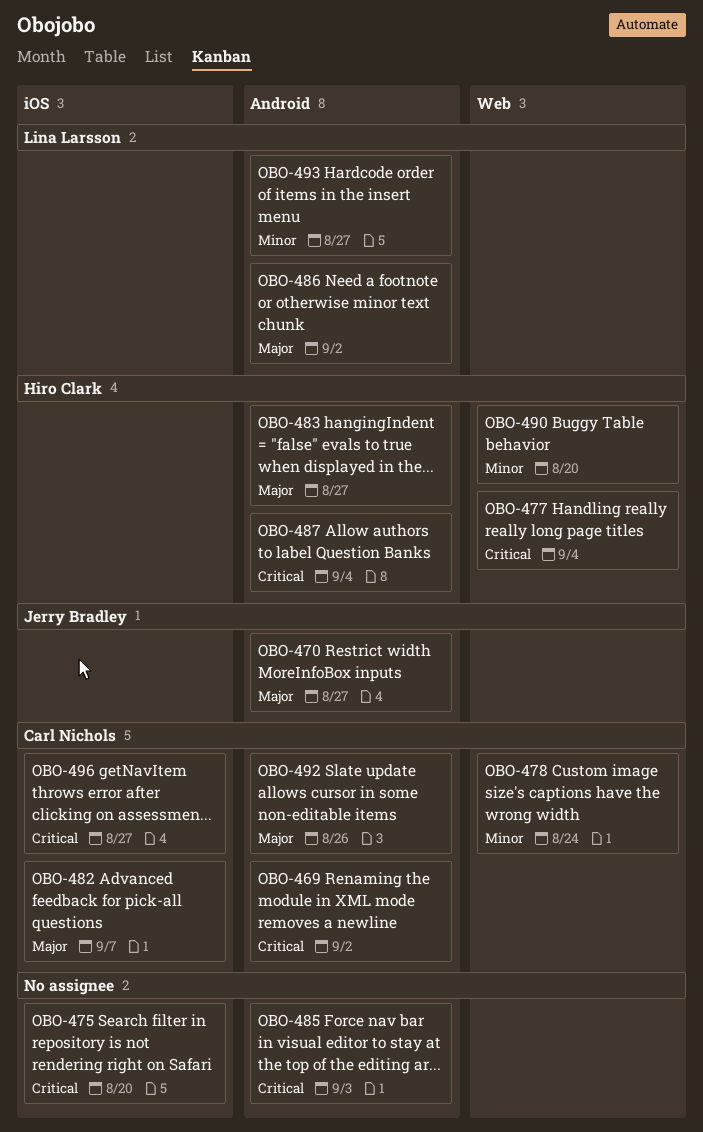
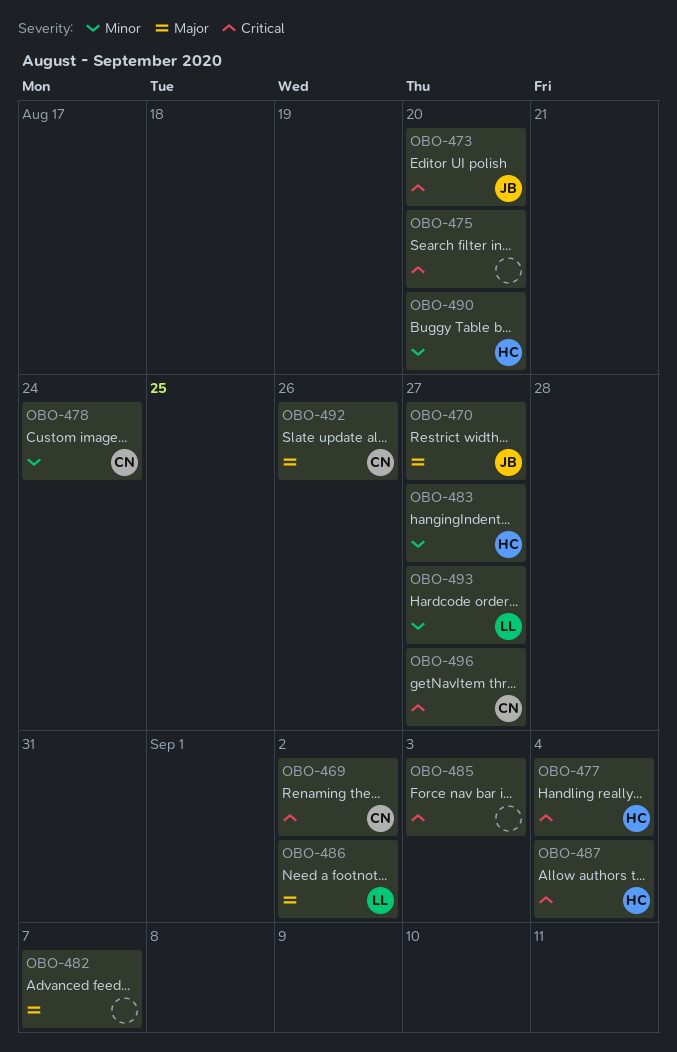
OBO-473: none -> present
OBO-482, owner: Carl Nichols -> none
OBO-483, priority: Major -> Minor

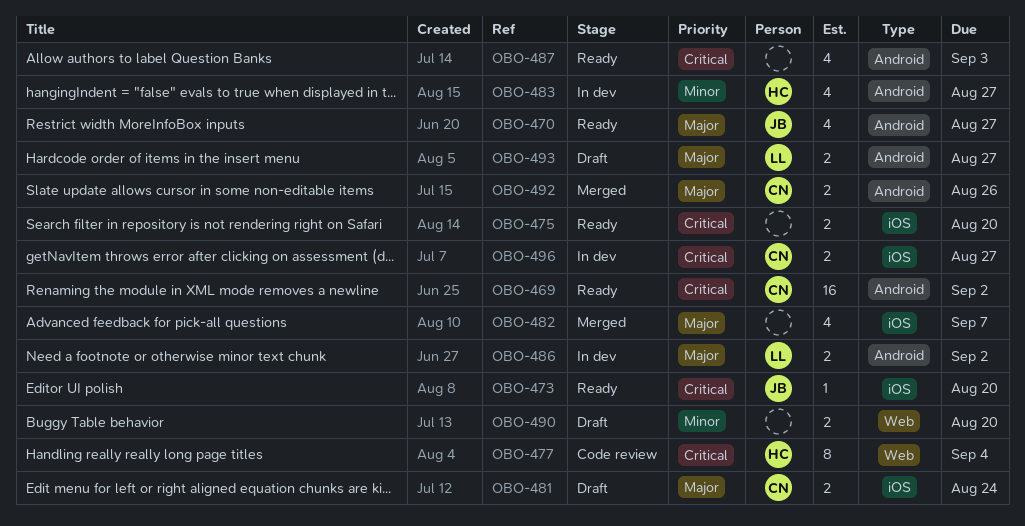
OBO-478: present -> none
OBO-481: none -> present
OBO-485: present -> none
OBO-487, owner: HC -> none
OBO-487, due: Sep 4 -> Sep 3
OBO-490, owner: HC -> none
OBO-493, priority: Minor -> Major

